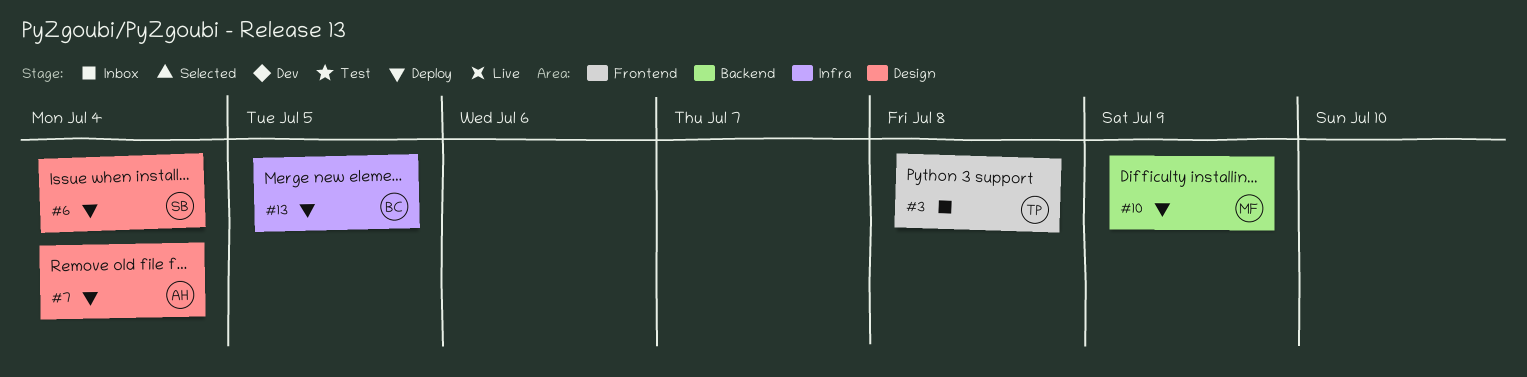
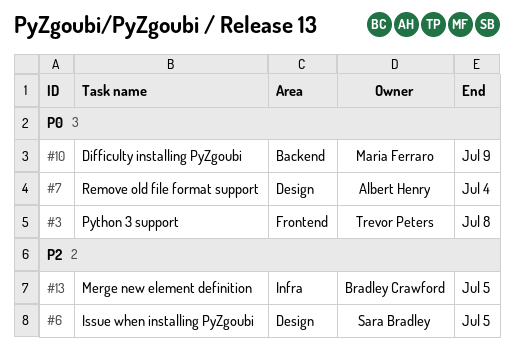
#6, due: Jul 4 -> Jul 5

